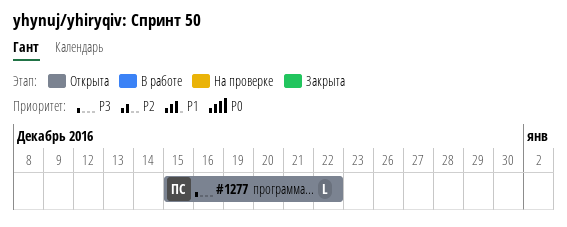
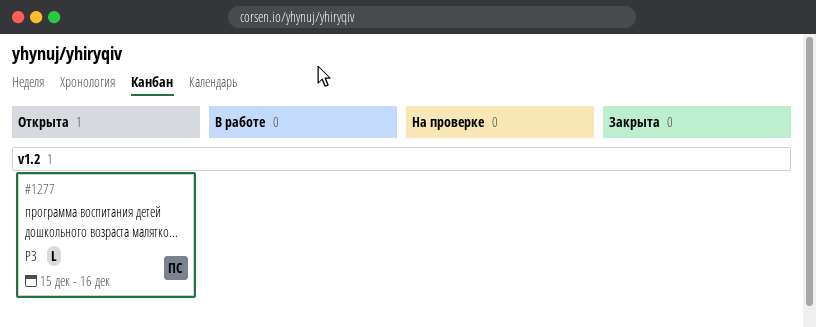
#1277, due: Dec 22 -> Dec 16

